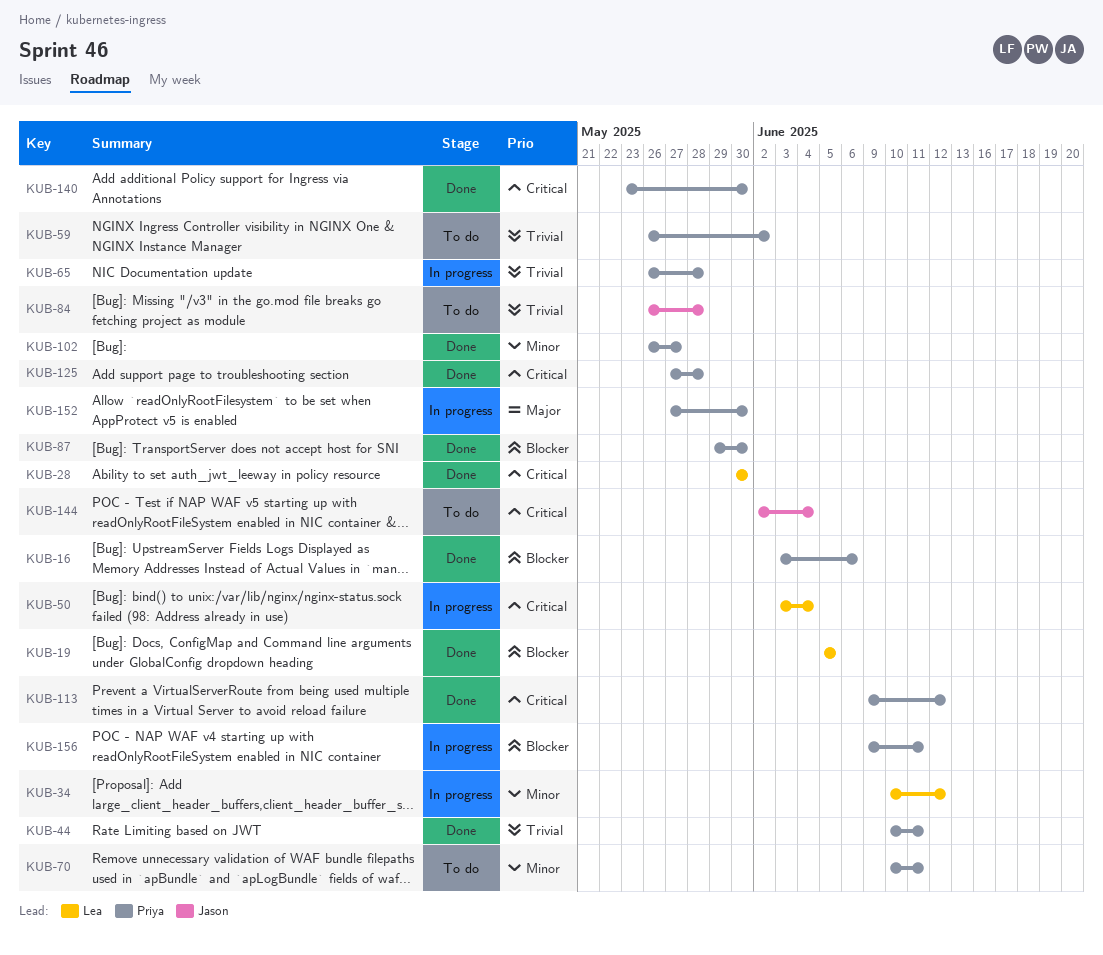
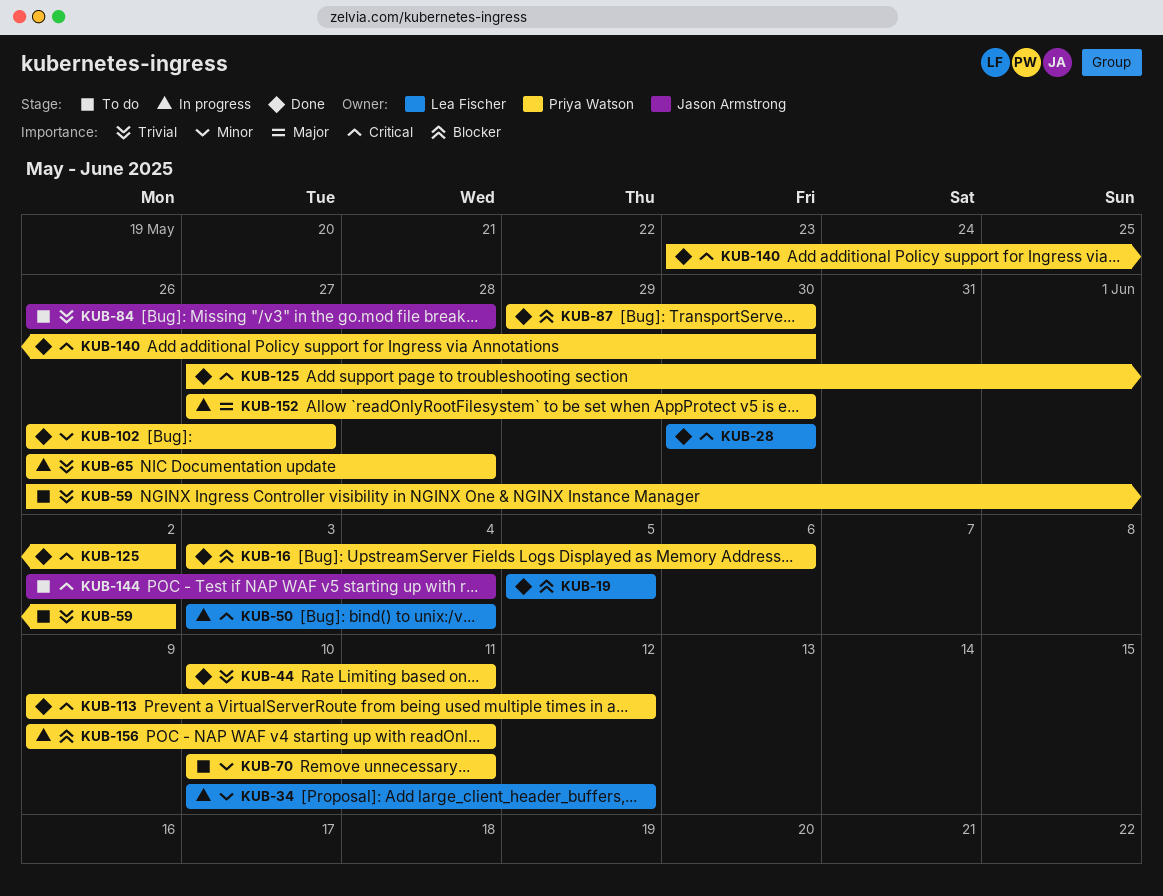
KUB-125, due: May 28 -> Jun 2

